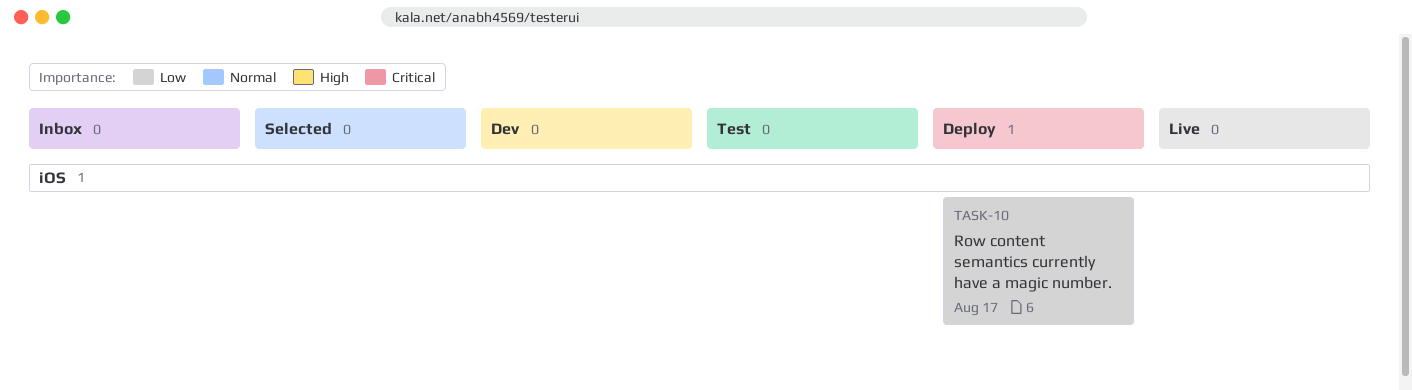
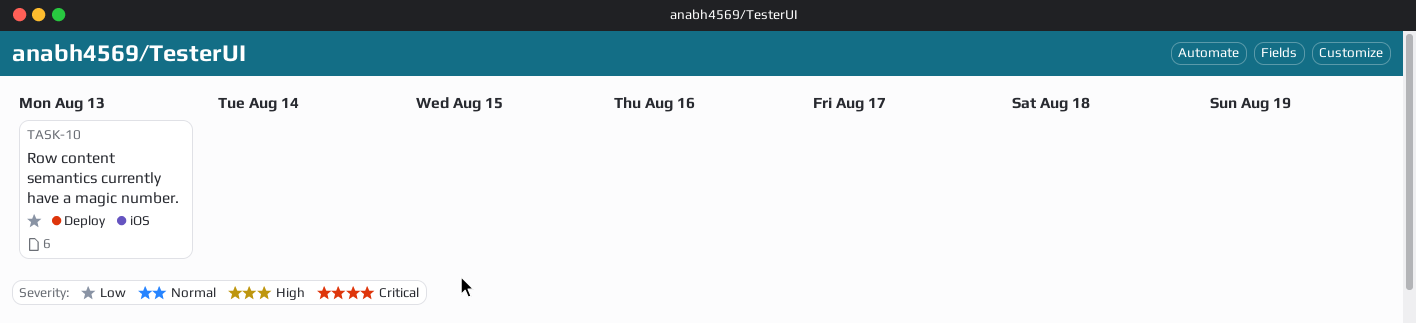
TASK-10, due: Aug 17 -> Aug 13

